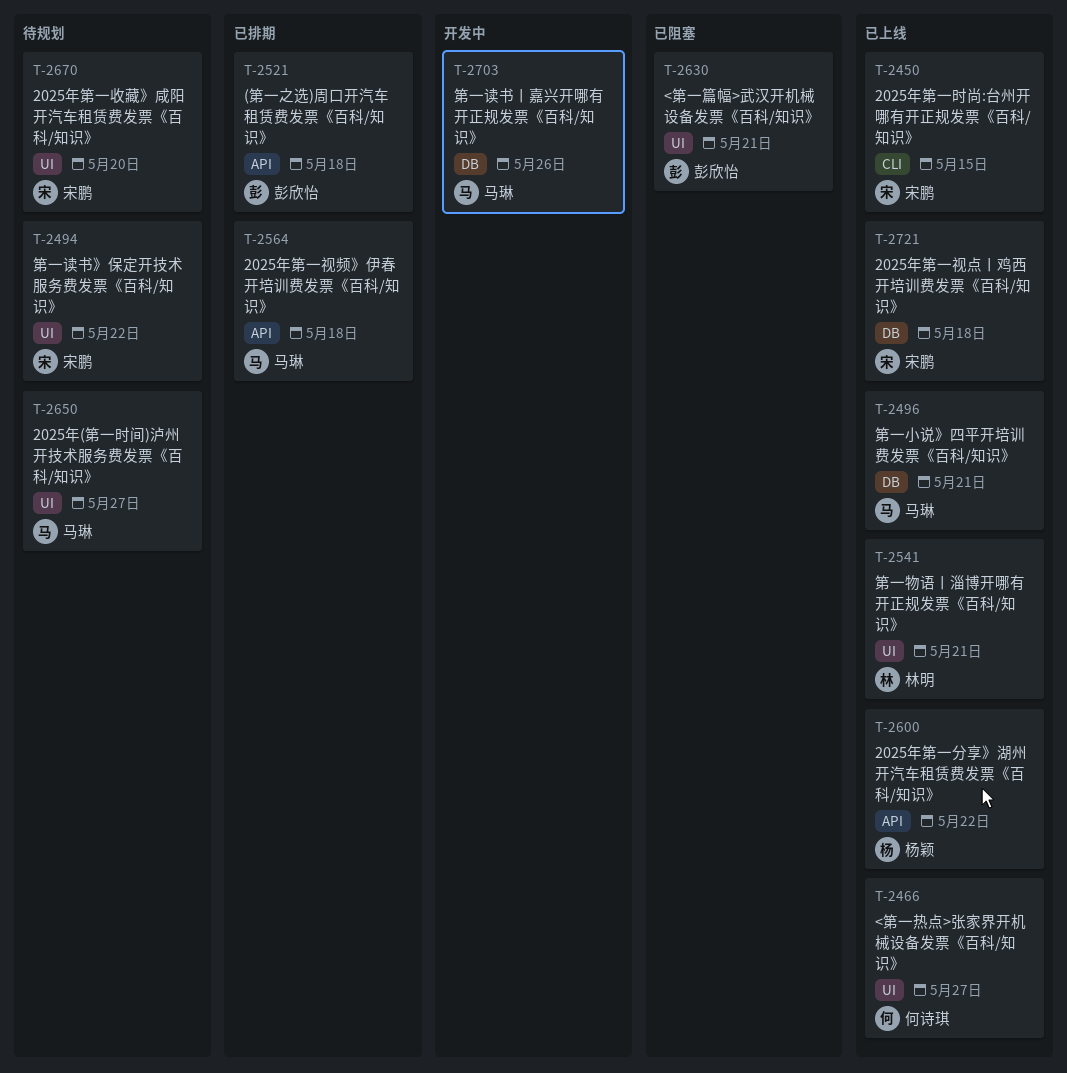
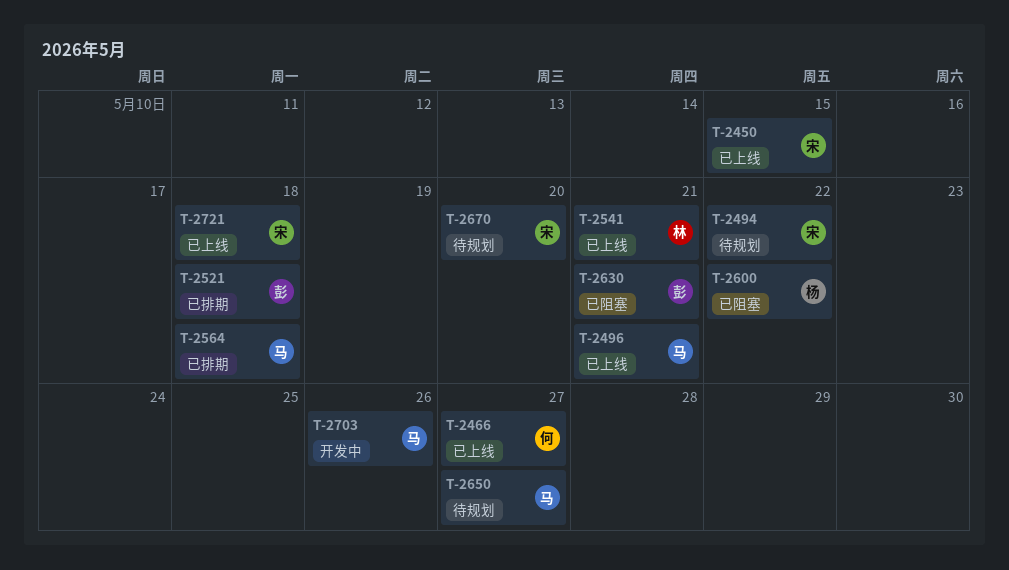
T-2600, status: 已上线 -> 已阻塞

